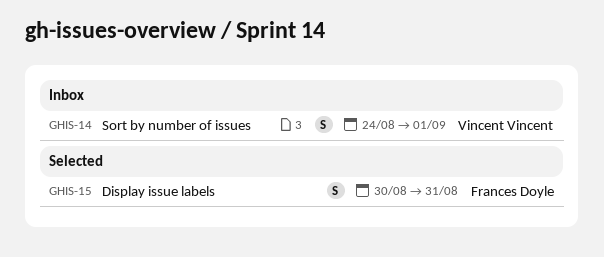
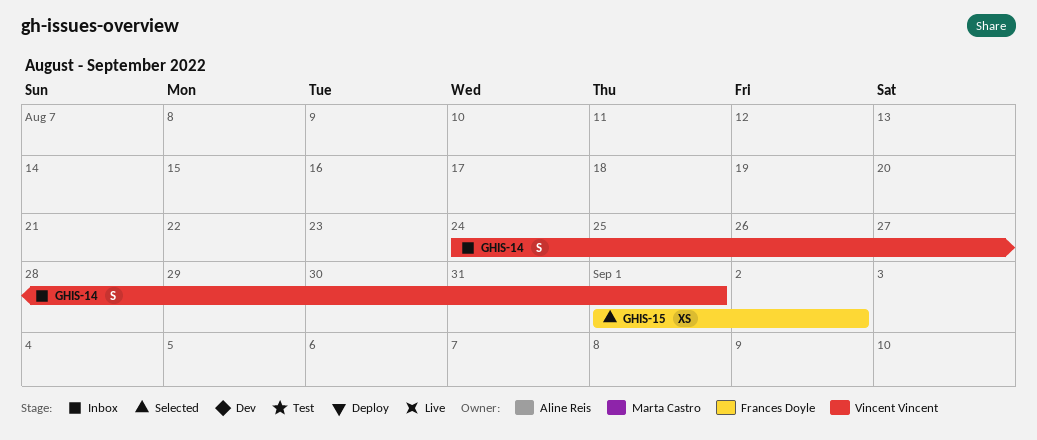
GHIS-15, estimate: S -> XS
GHIS-15, start: Aug 30 -> Sep 1
GHIS-15, due: Aug 31 -> Sep 2

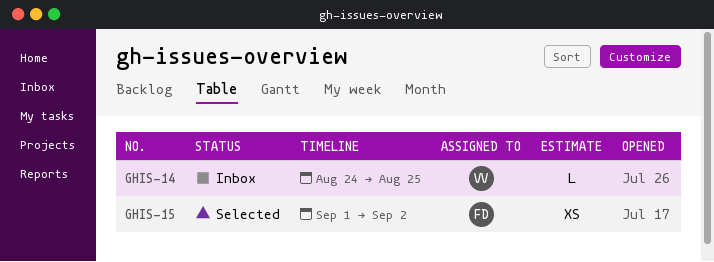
GHIS-14, estimate: S -> L
GHIS-14, due: Sep 1 -> Aug 25

